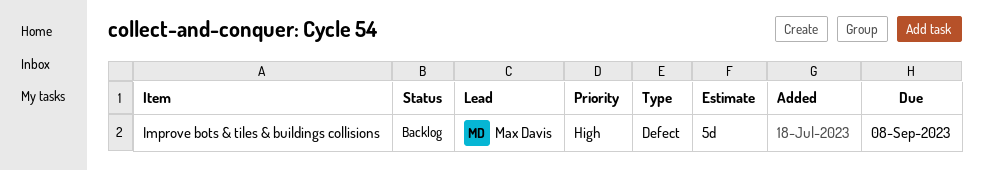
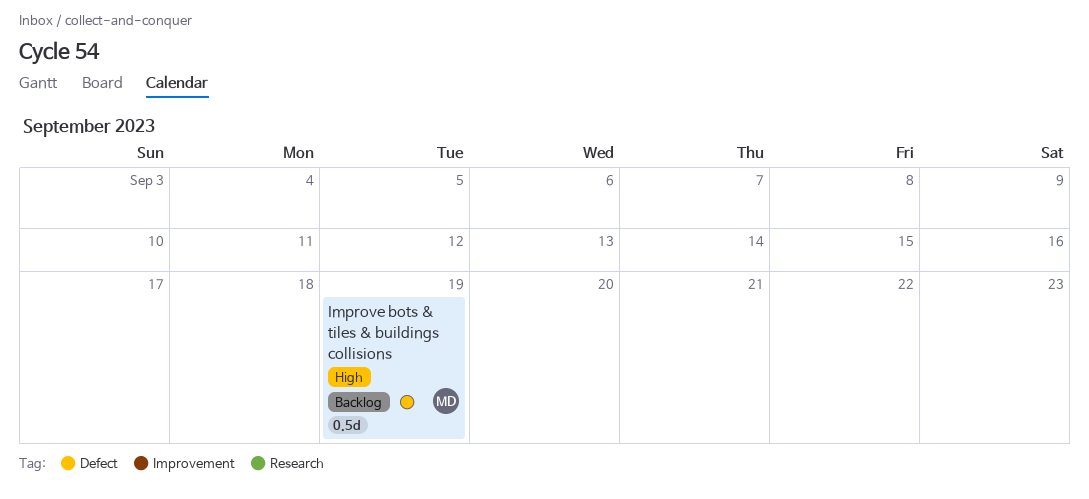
Improve bots & tiles & buildings collisions, estimate: 5d -> 0.5d
Improve bots & tiles & buildings collisions, due: Sep 8 -> Sep 19

